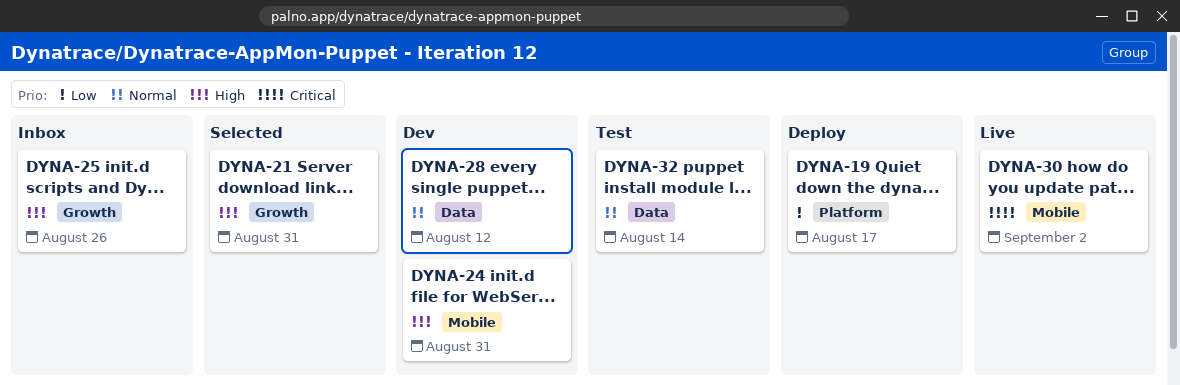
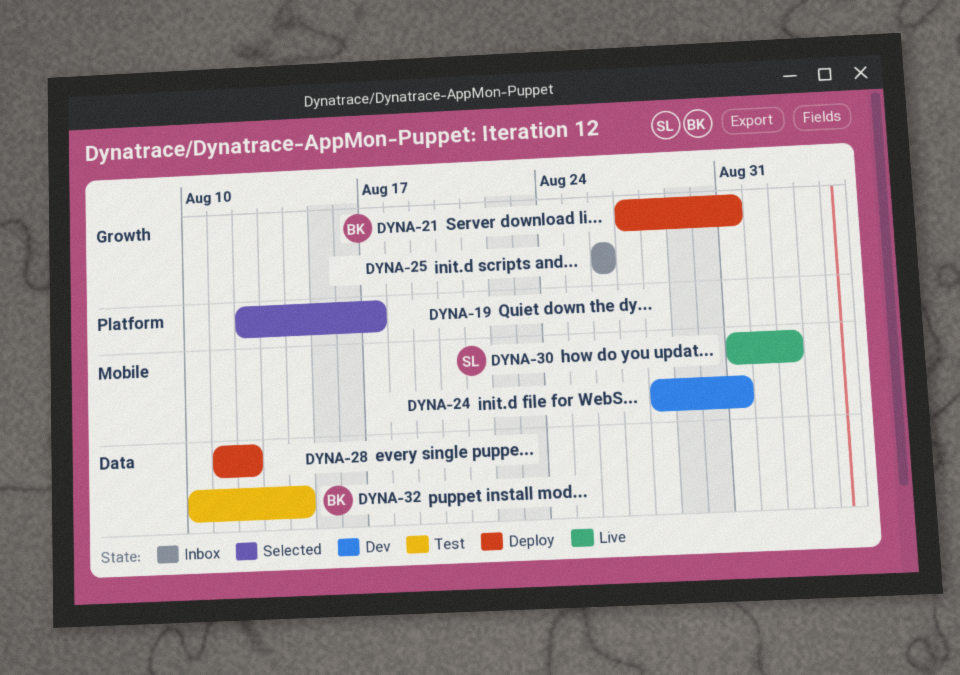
DYNA-19, status: Deploy -> Selected
DYNA-21, status: Selected -> Deploy
DYNA-28, status: Dev -> Deploy

